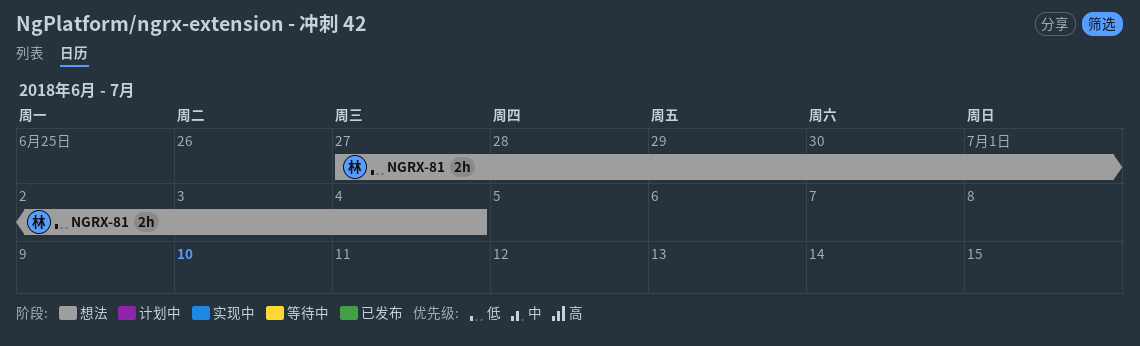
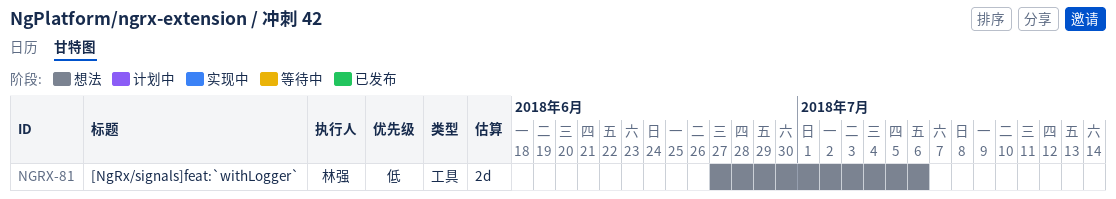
NGRX-81, estimate: 2h -> 2d
NGRX-81, due: Jul 4 -> Jul 6

